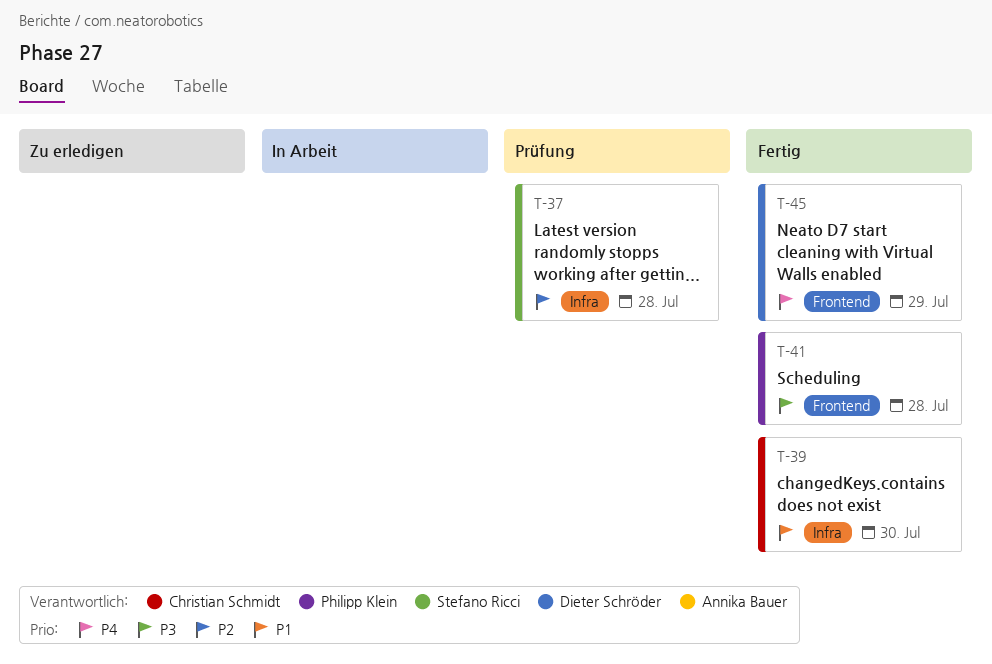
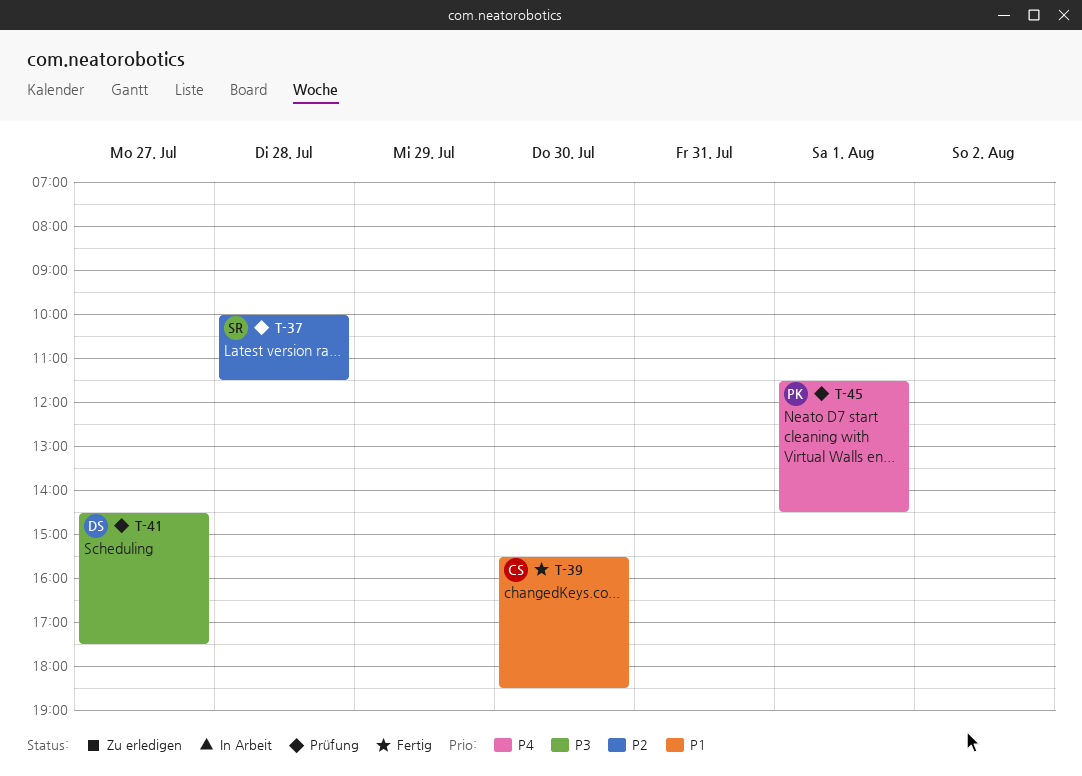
T-41, status: Fertig -> Prüfung
T-41, owner: Philipp Klein -> Dieter Schröder
T-41, day: Jul 28 -> Jul 27
T-45, status: Fertig -> Prüfung
T-45, owner: Dieter Schröder -> Philipp Klein
T-45, day: Jul 29 -> Aug 1

